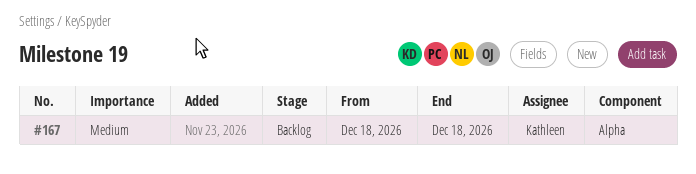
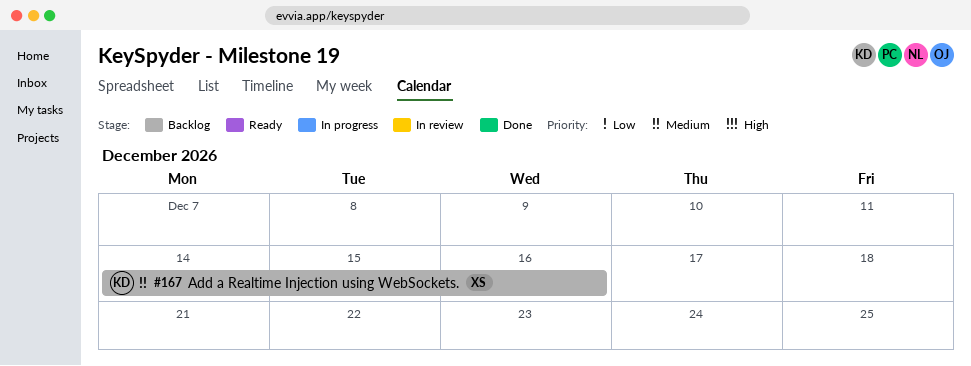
#167, start: Dec 18 -> Dec 14
#167, due: Dec 18 -> Dec 16

